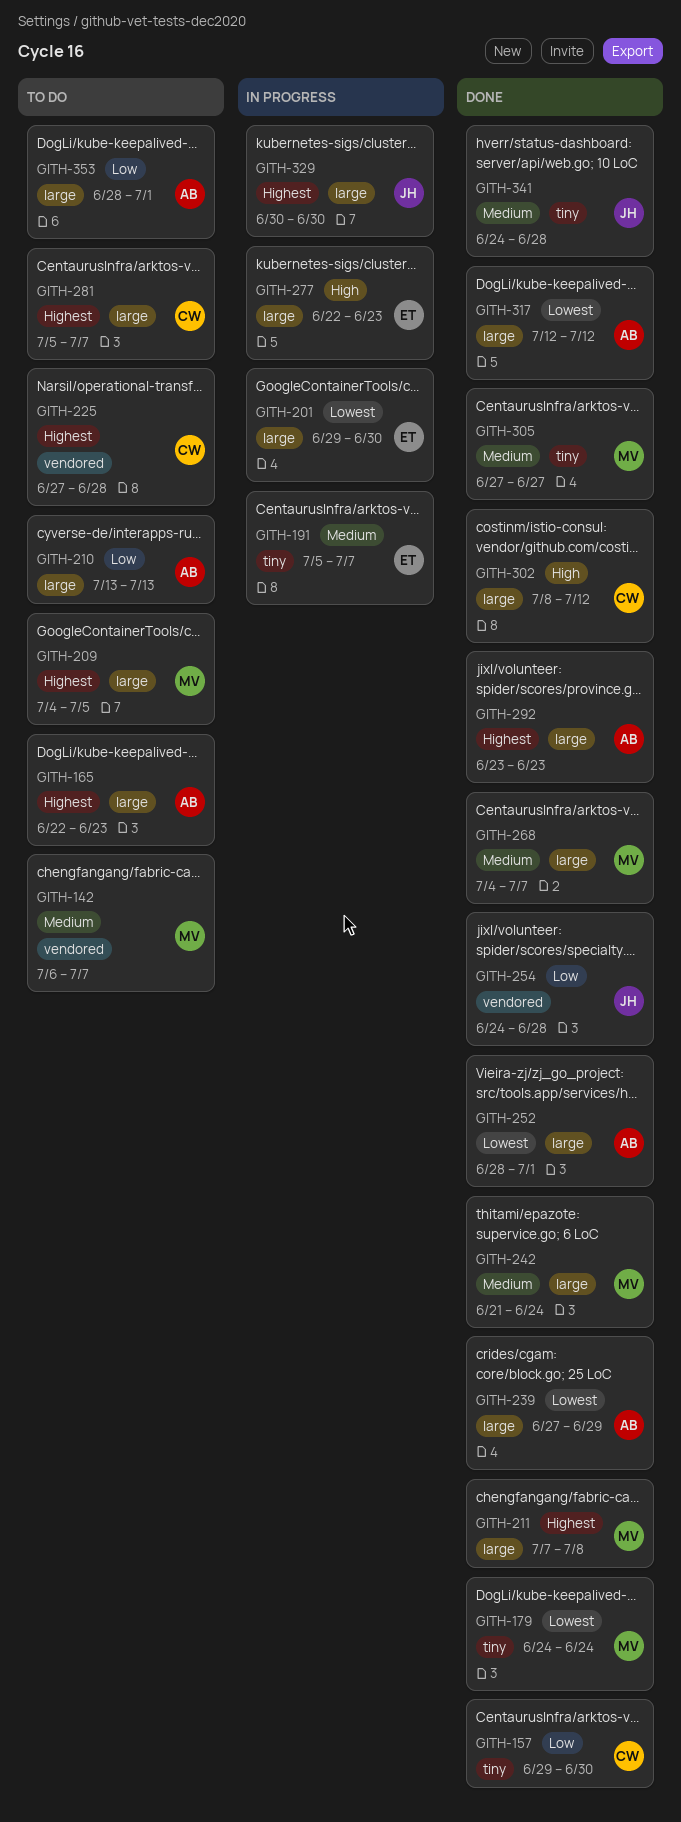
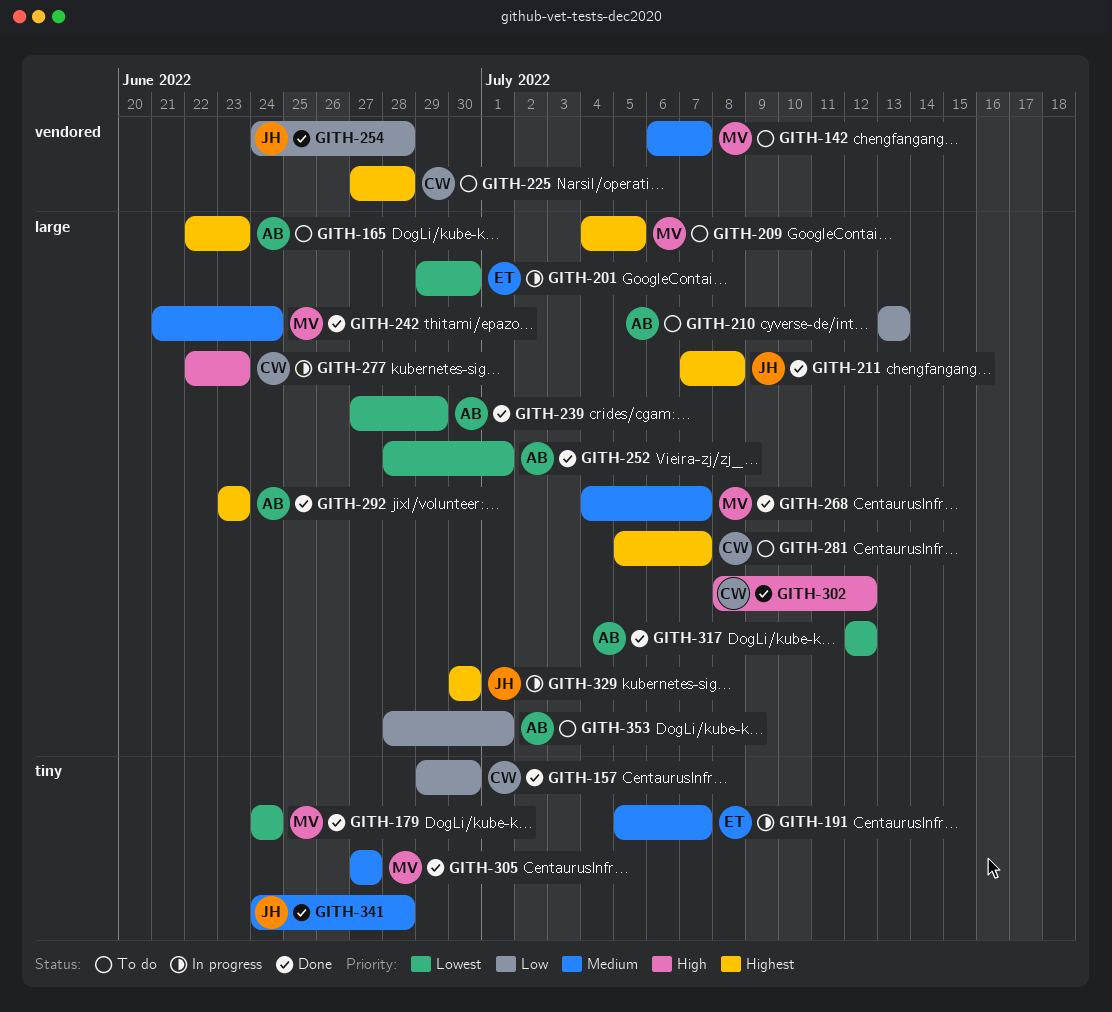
GITH-211, owner: MV -> JH
GITH-277, owner: ET -> CW

